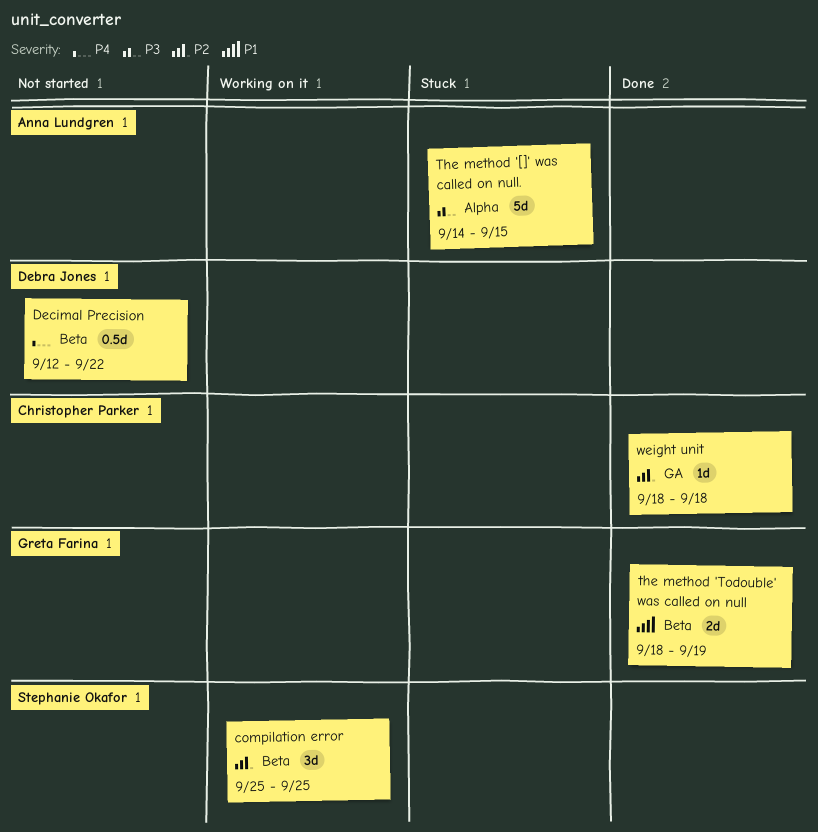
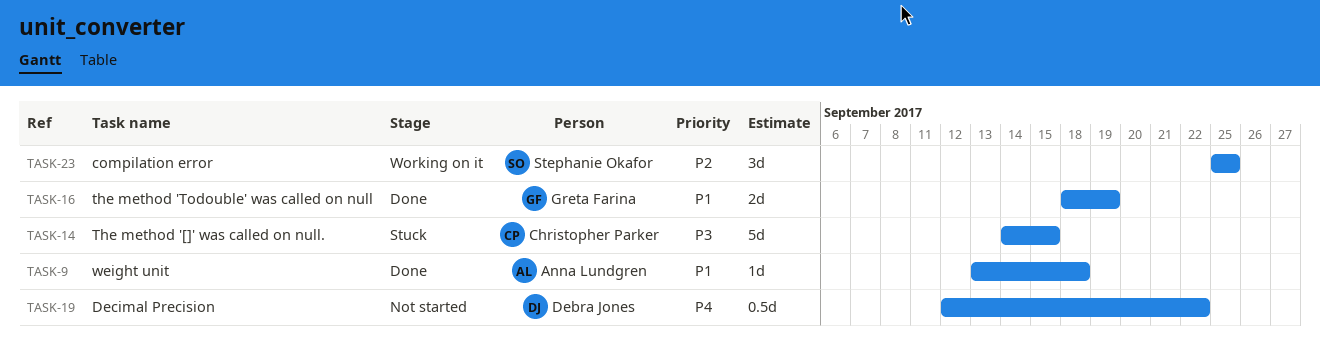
The method '[]' was called on null., owner: Anna Lundgren -> Christopher Parker
weight unit, owner: Christopher Parker -> Anna Lundgren
weight unit, priority: P2 -> P1
weight unit, start: Sep 18 -> Sep 13

